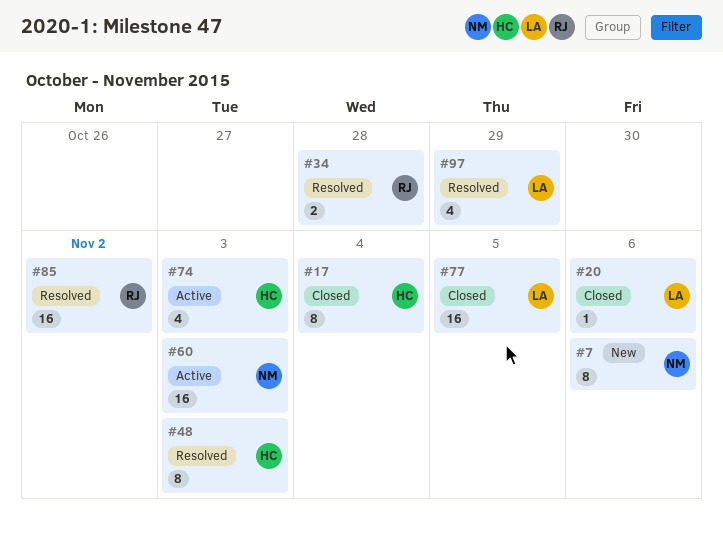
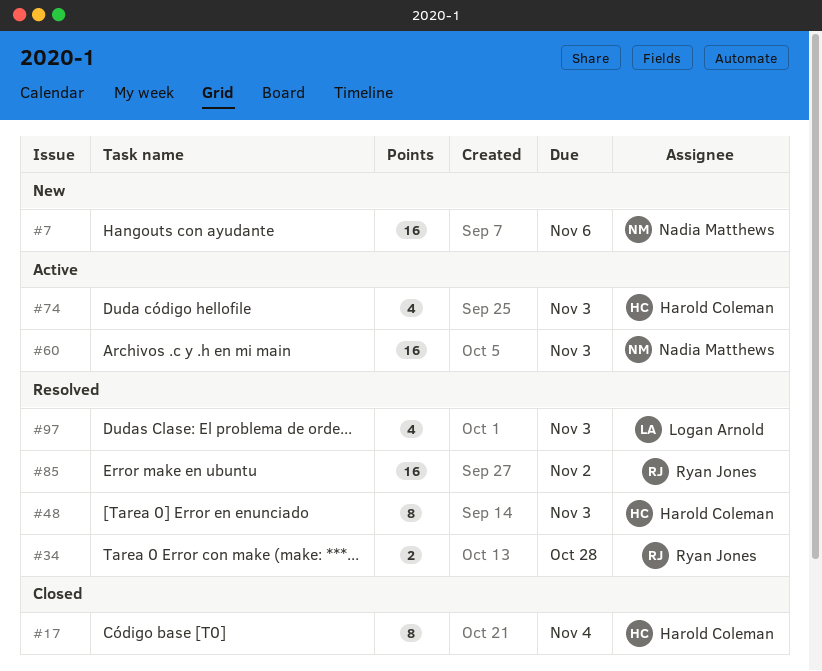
#7, estimate: 8 -> 16
#20: present -> none
#77: present -> none
#97, due: Oct 29 -> Nov 3

